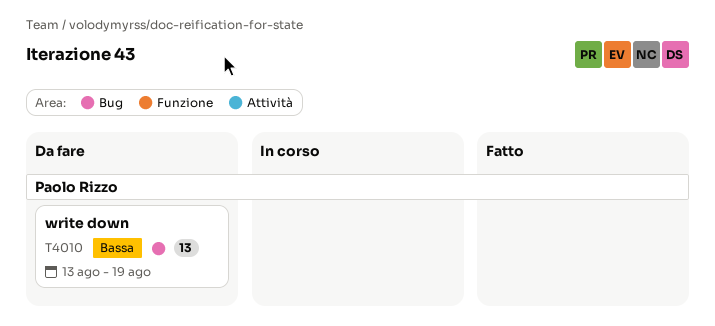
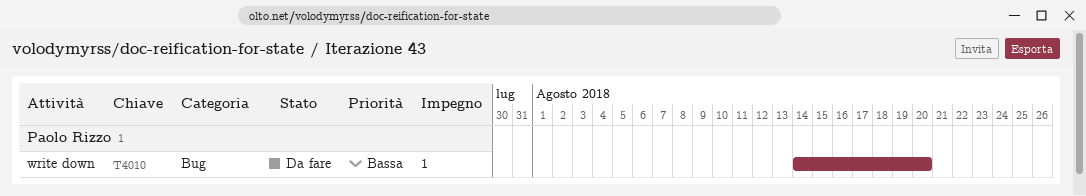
T4010, estimate: 13 -> 1
T4010, start: Aug 13 -> Aug 14
T4010, due: Aug 19 -> Aug 20

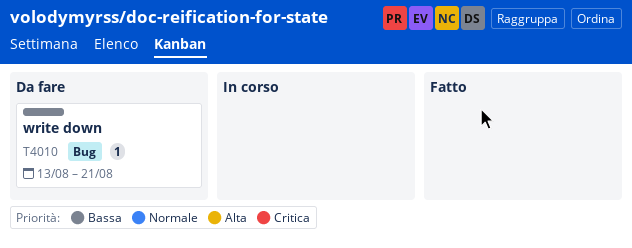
T4010, start: Aug 14 -> Aug 13
T4010, due: Aug 20 -> Aug 21

